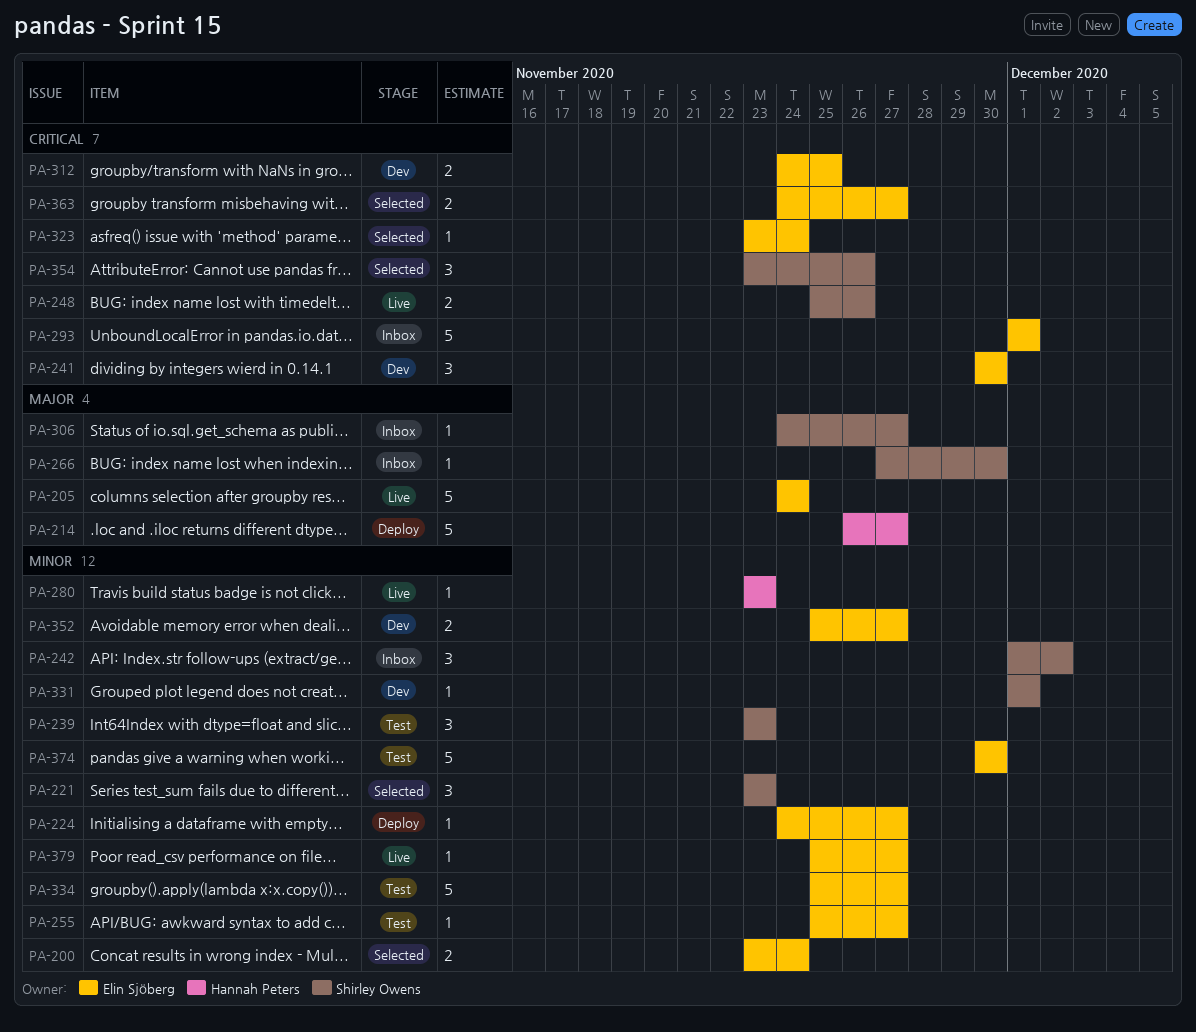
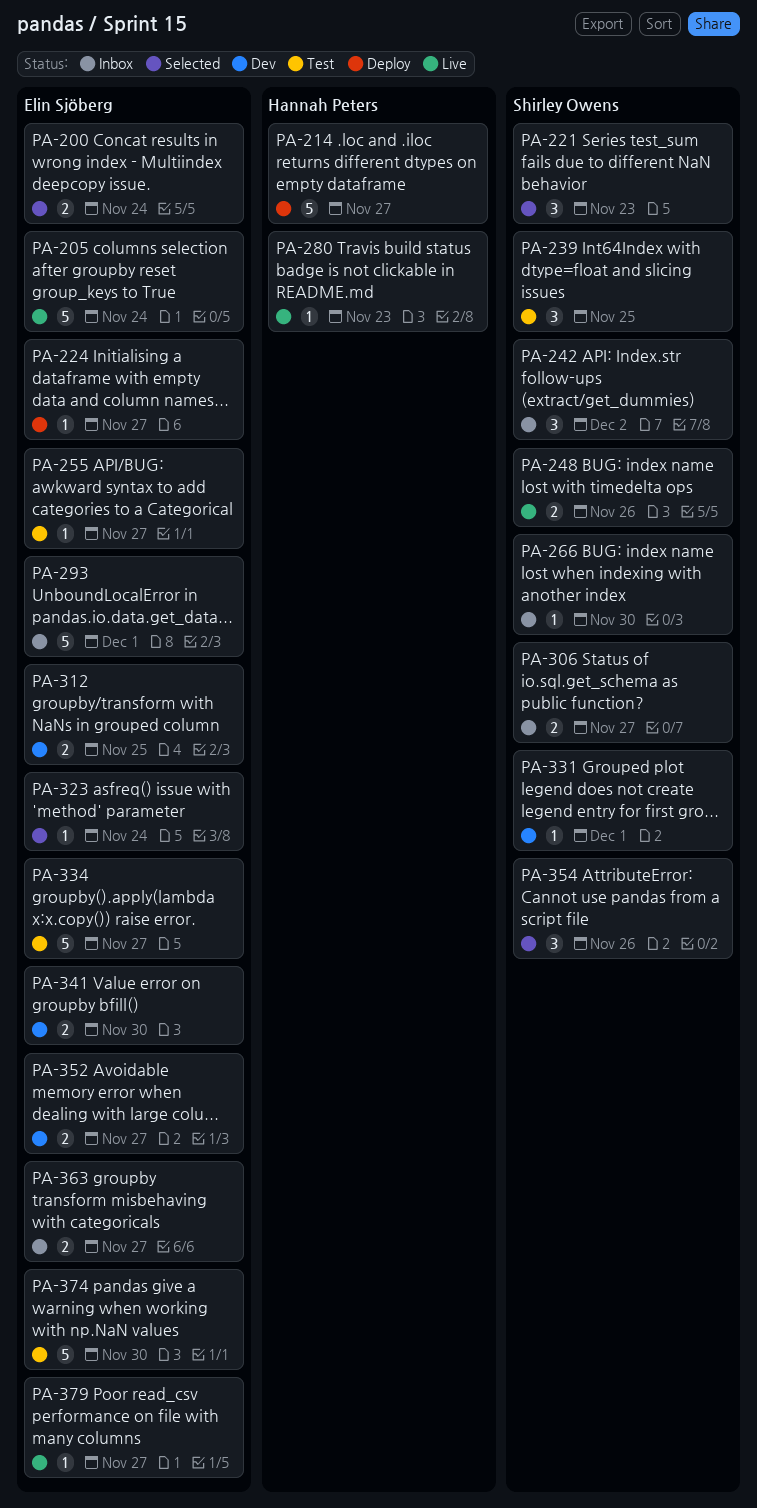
PA-239, due: Nov 23 -> Nov 25
PA-241: present -> none
PA-306, estimate: 1 -> 2
PA-341: none -> present
PA-363, status: Selected -> Inbox

